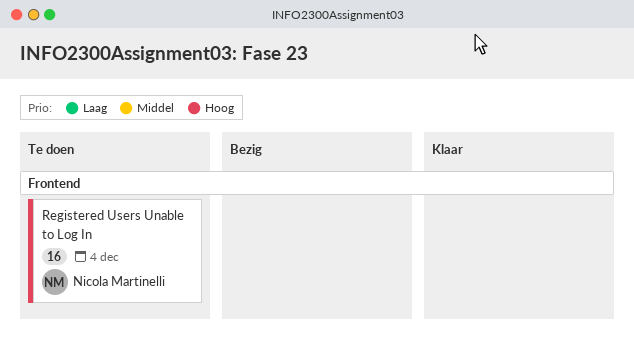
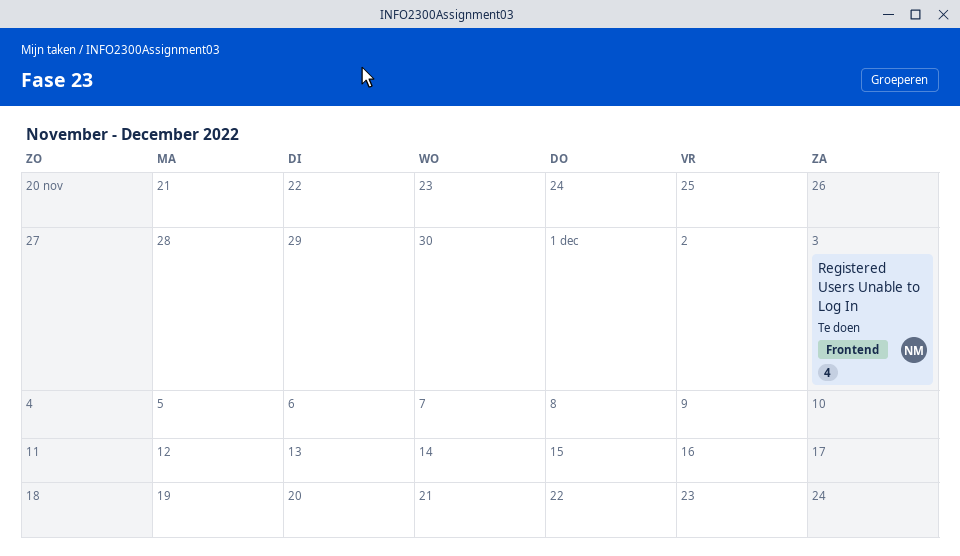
Registered Users Unable to Log In, estimate: 16 -> 4
Registered Users Unable to Log In, due: Dec 4 -> Dec 3

